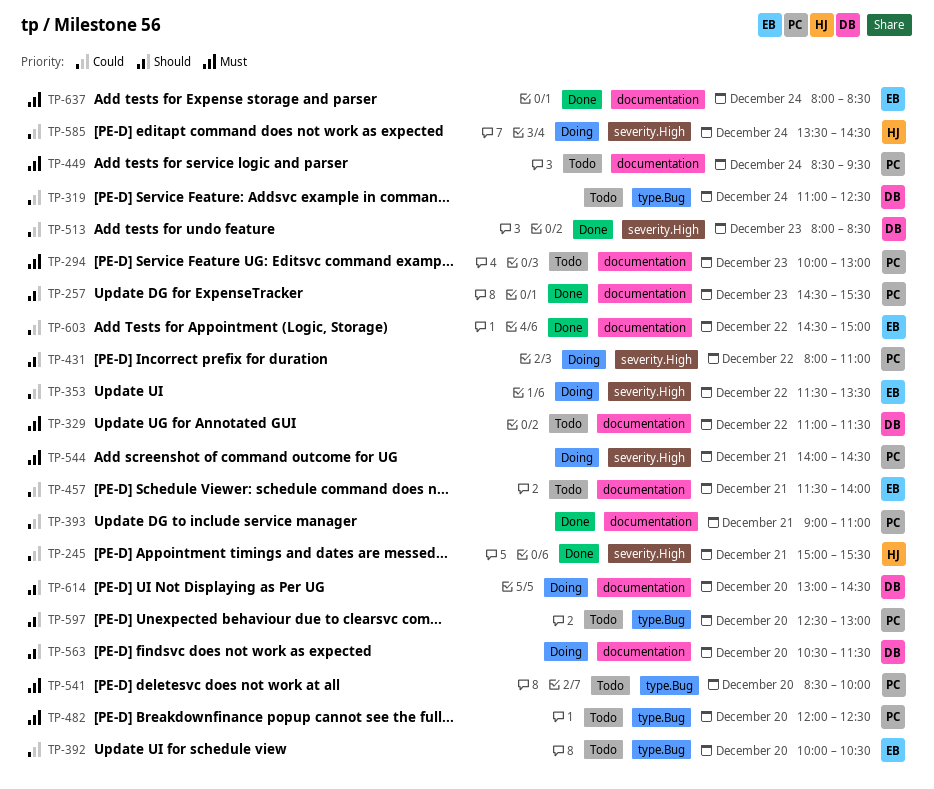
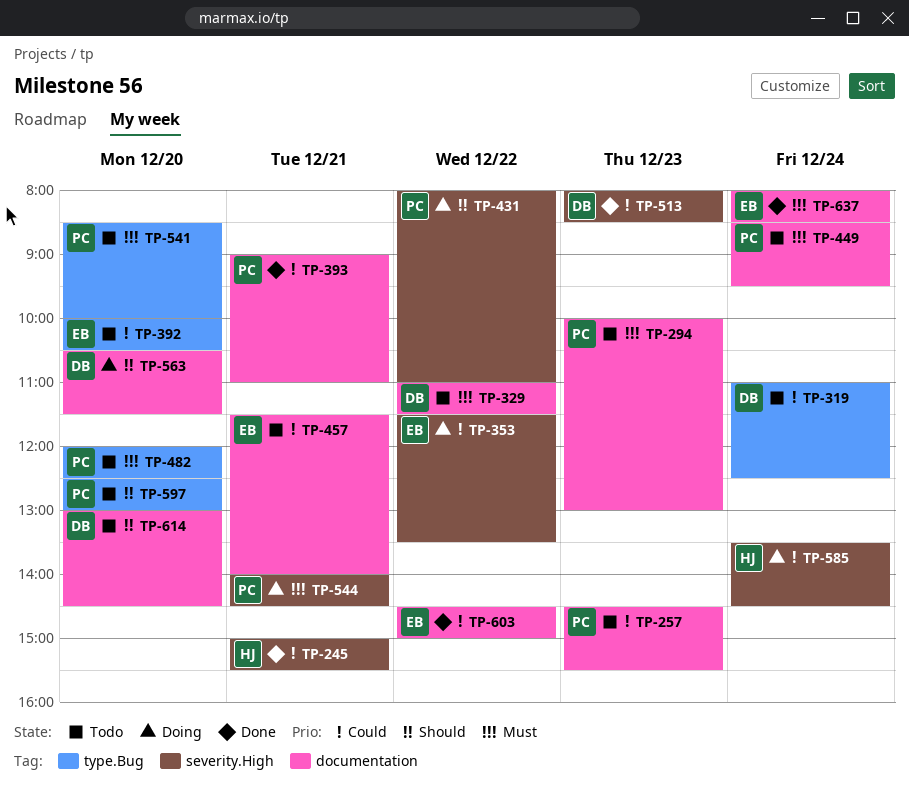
TP-257, status: Done -> Todo
TP-257, priority: Should -> Could
TP-614, status: Doing -> Todo

